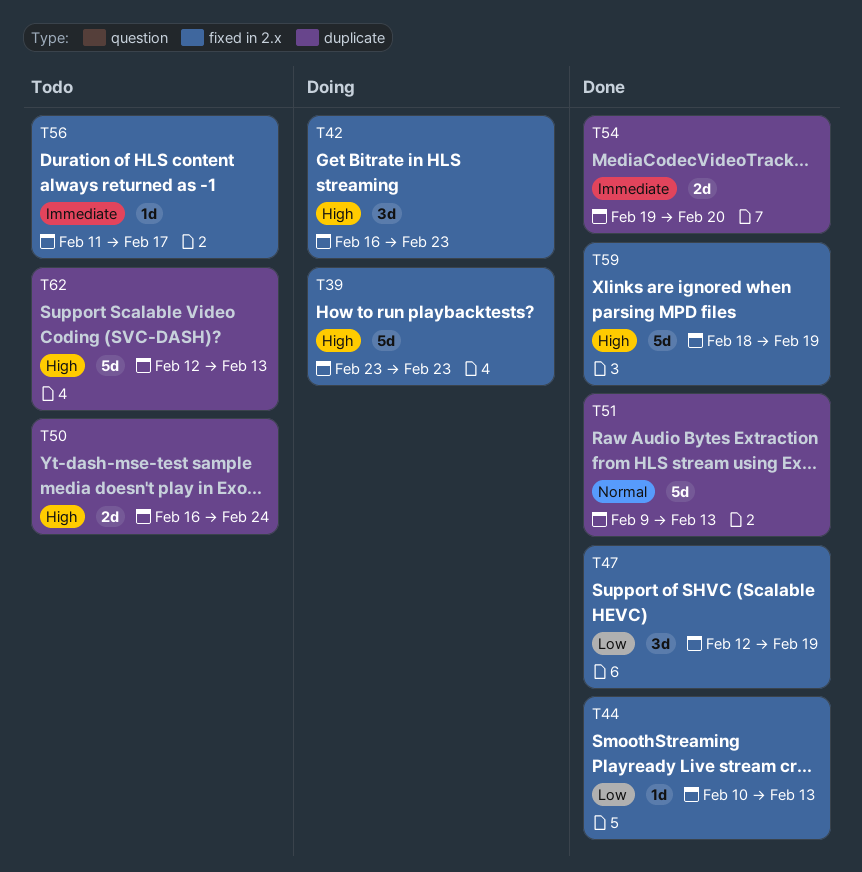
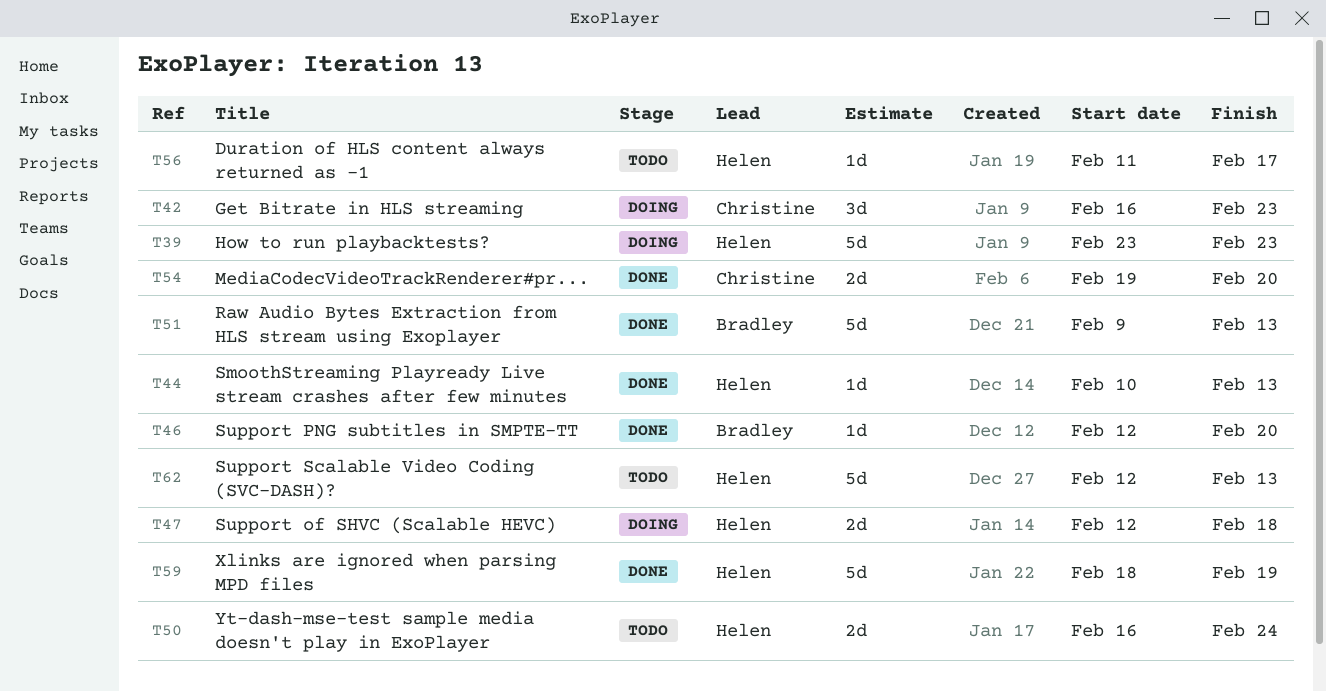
T46: none -> present
T47, status: Done -> Doing
T47, estimate: 3d -> 2d
T47, due: Feb 19 -> Feb 18

